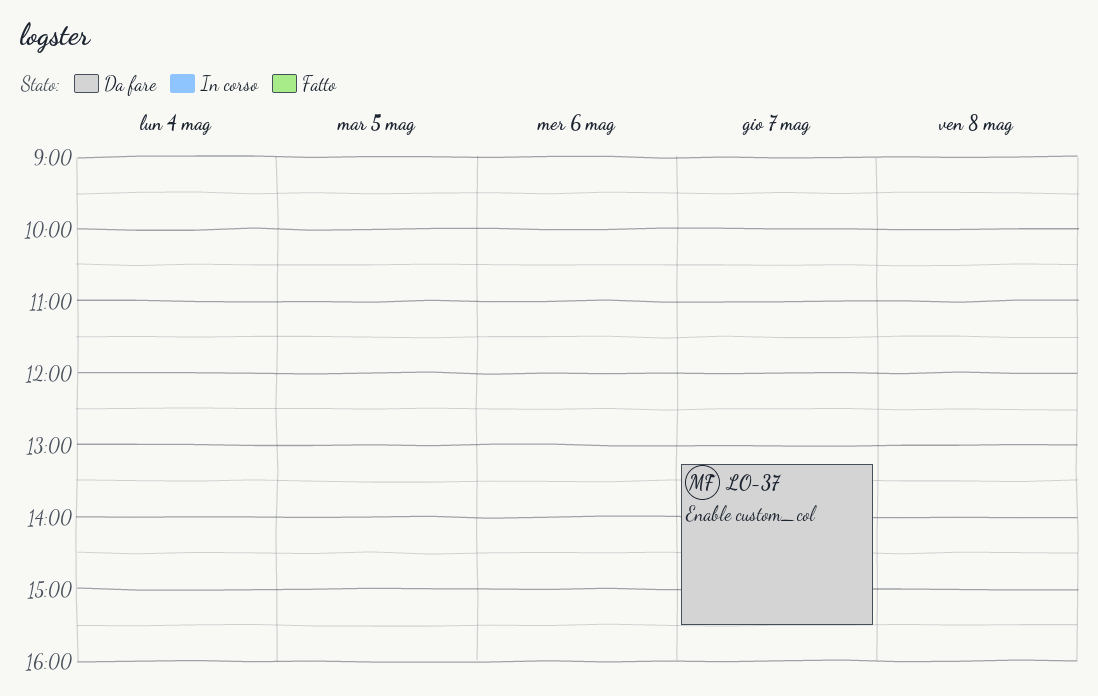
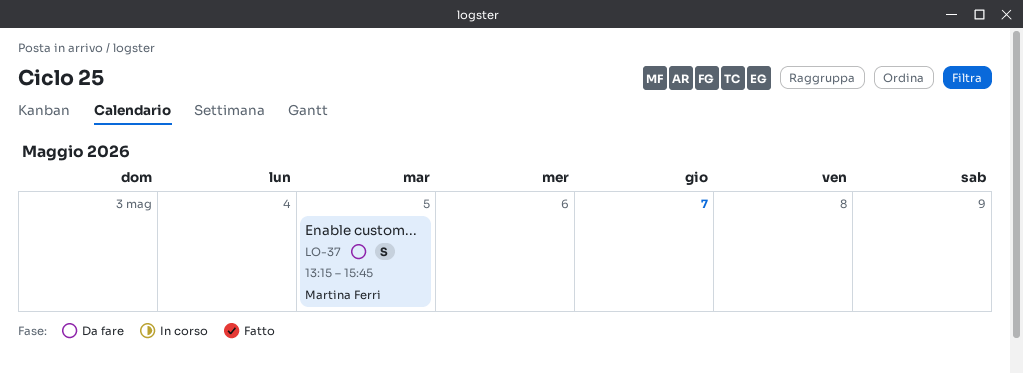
LO-37, day: May 7 -> May 5
LO-37, ends: 15:30 -> 15:45

